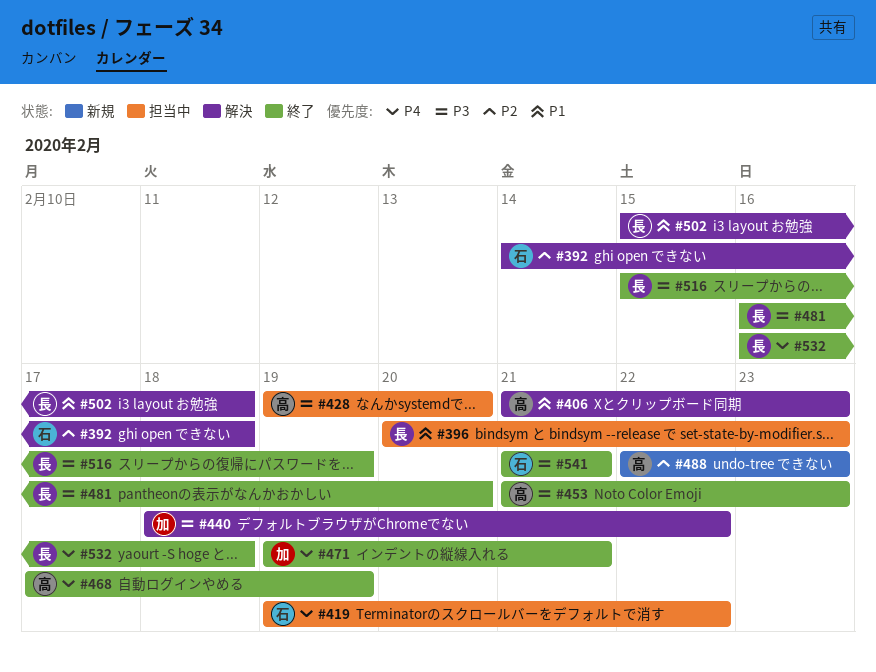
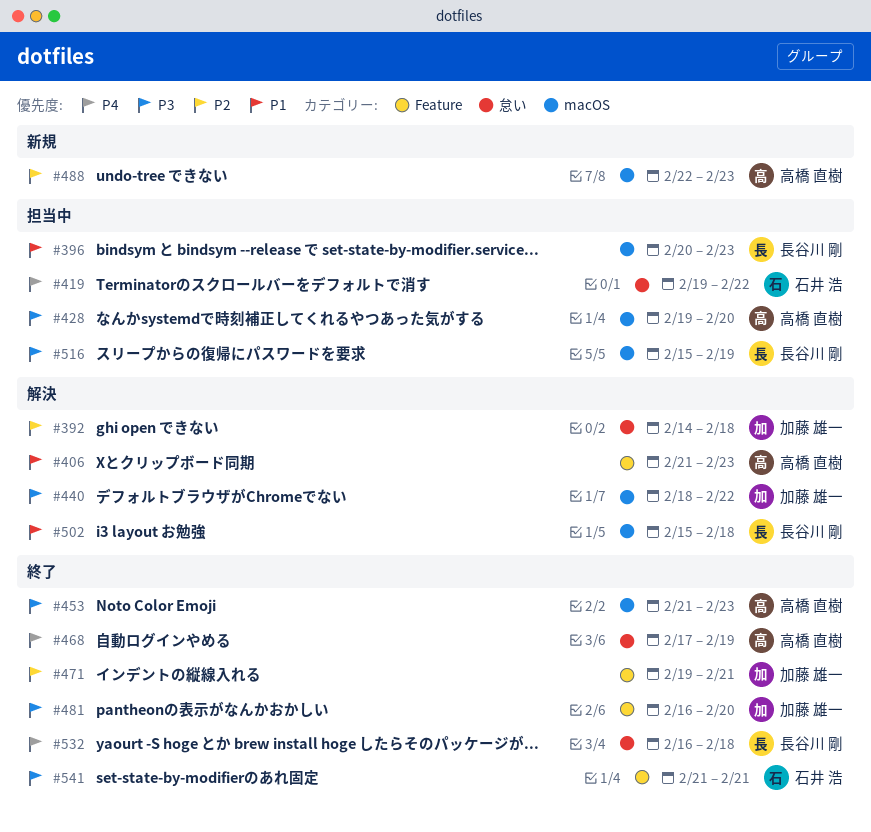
#392, owner: 石井 浩 -> 加藤 雄一
#471, priority: P4 -> P2
#481, owner: 長谷川 剛 -> 加藤 雄一
#516, status: 終了 -> 担当中

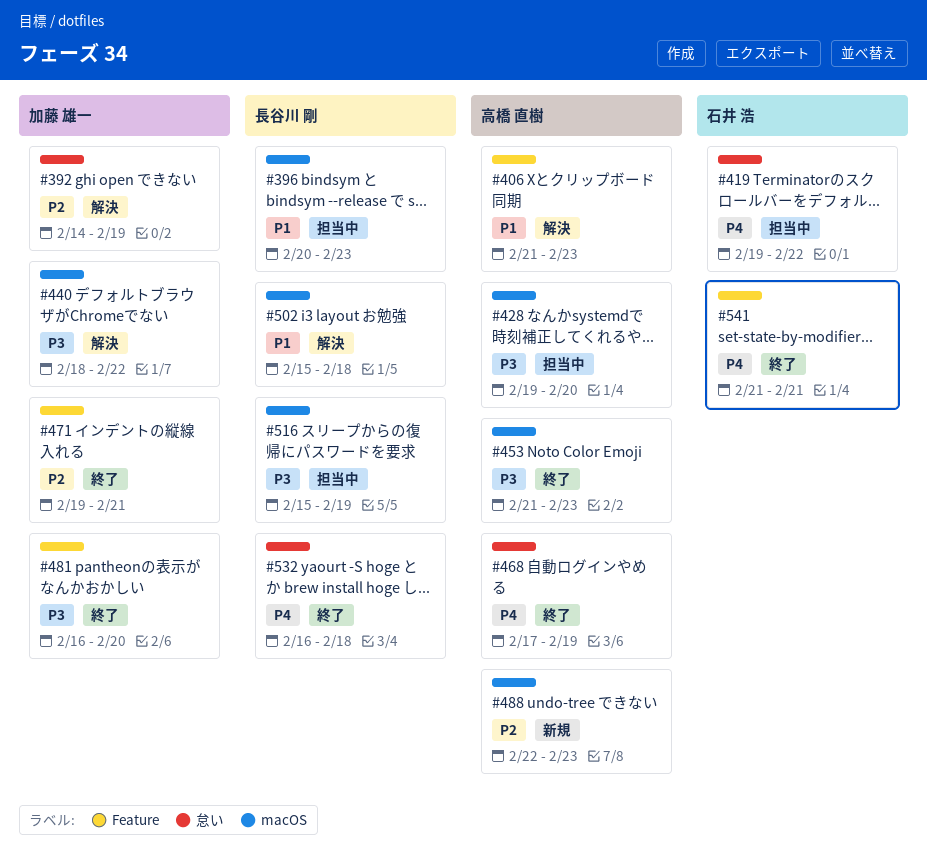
#392, due: Feb 18 -> Feb 19
#541, priority: P3 -> P4

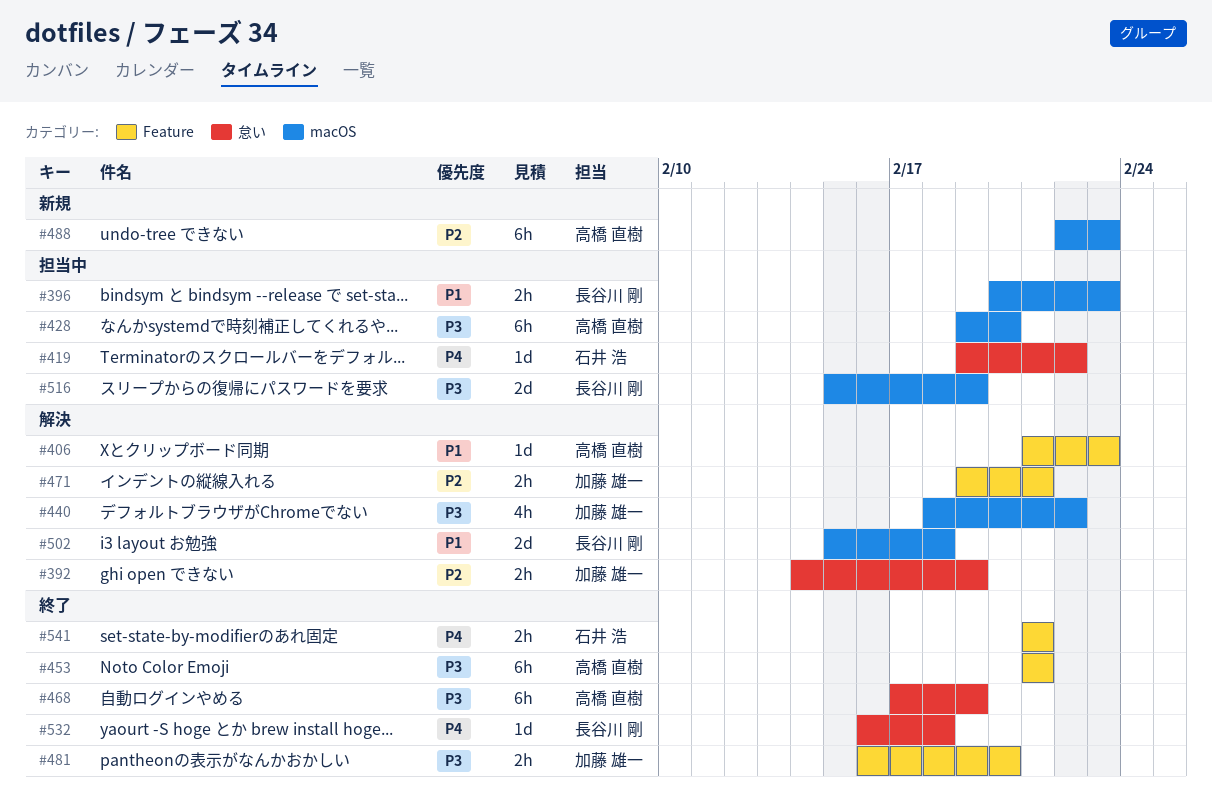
#453, label: macOS -> Feature
#453, due: Feb 23 -> Feb 21
#468, priority: P4 -> P3
#471, status: 終了 -> 解決

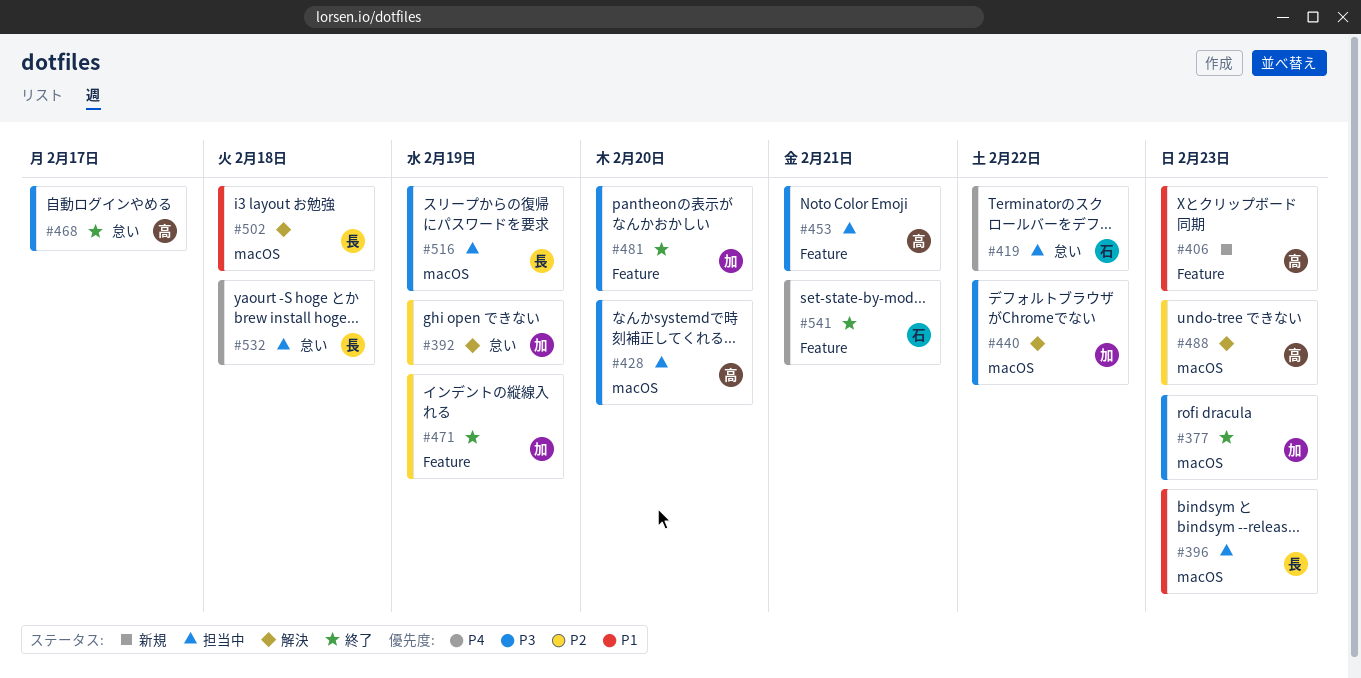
#377: none -> present
#406, status: 解決 -> 新規
#453, status: 終了 -> 担当中
#468, due: Feb 19 -> Feb 17
#471, status: 解決 -> 終了
#471, due: Feb 21 -> Feb 19
#488, status: 新規 -> 解決
#532, status: 終了 -> 担当中

